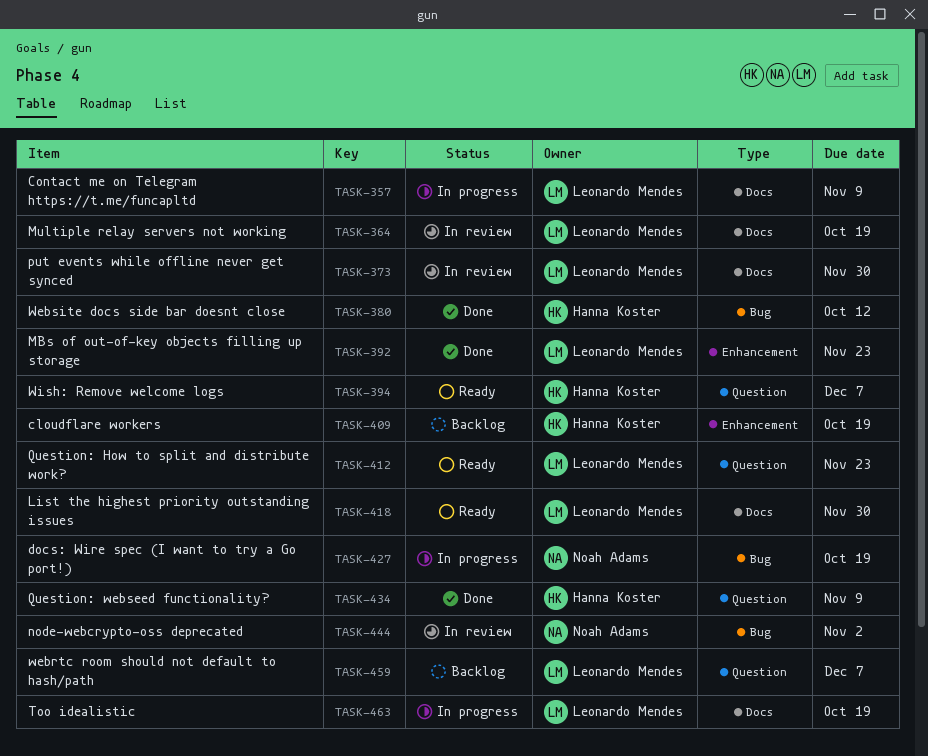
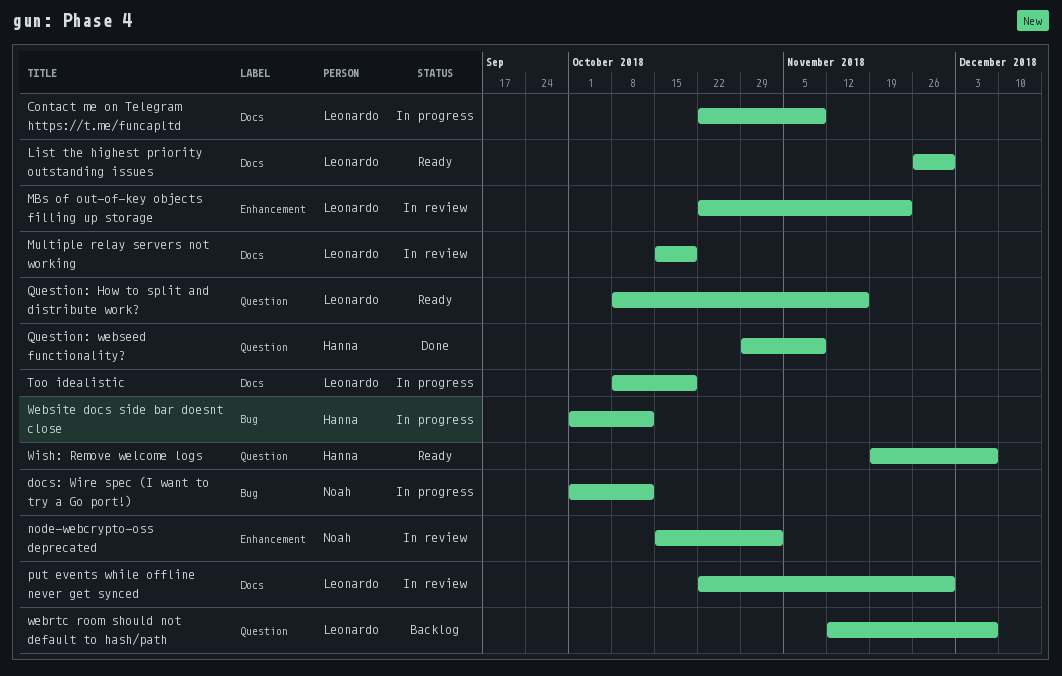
cloudflare workers: present -> none
docs: Wire spec (I want to try a Go port!), due: Oct 19 -> Oct 12
MBs of out-of-key objects filling up storage, status: Done -> In review
node-webcrypto-oss deprecated, label: Bug -> Enhancement
Question: How to split and distribute work?, due: Nov 23 -> Nov 16
Website docs side bar doesnt close, status: Done -> In progress

